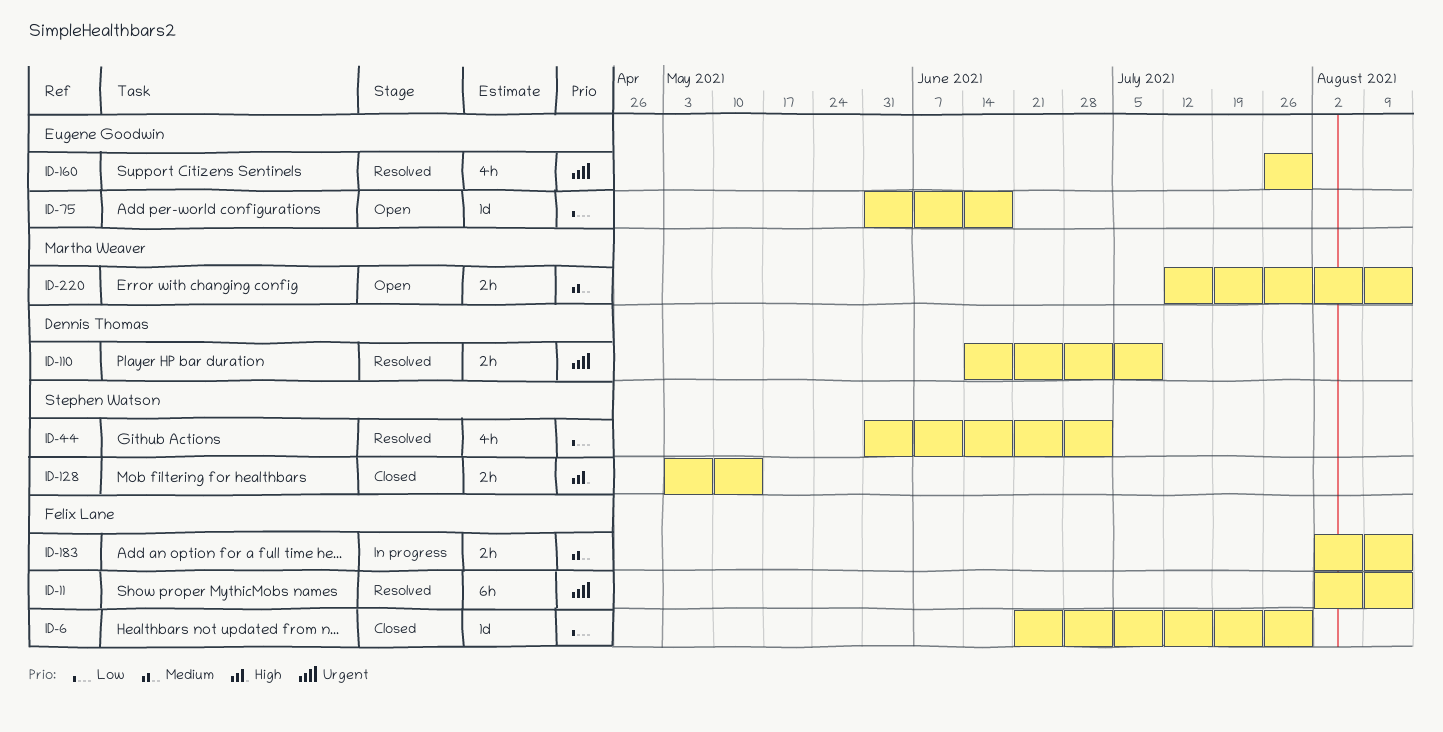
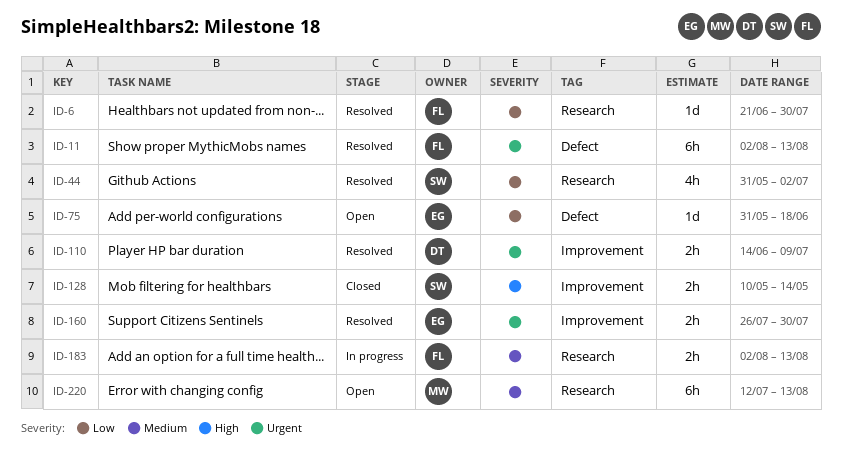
ID-6, status: Closed -> Resolved
ID-128, start: May 3 -> May 10
ID-160, estimate: 4h -> 2h
ID-220, estimate: 2h -> 6h

